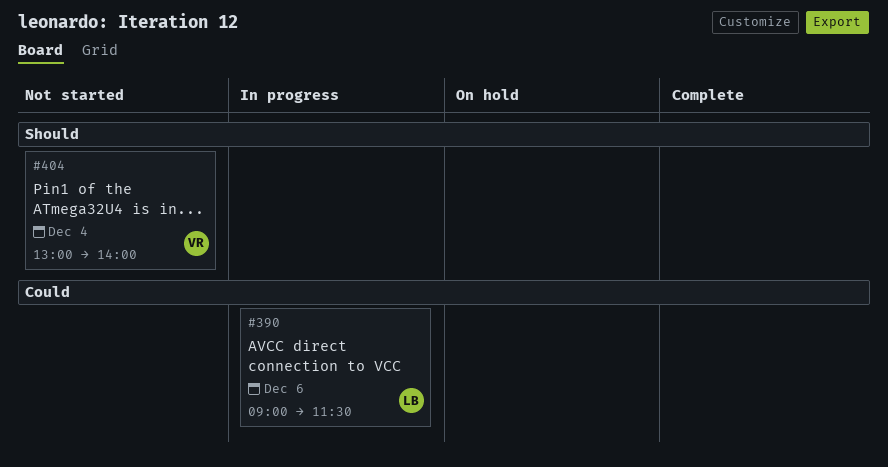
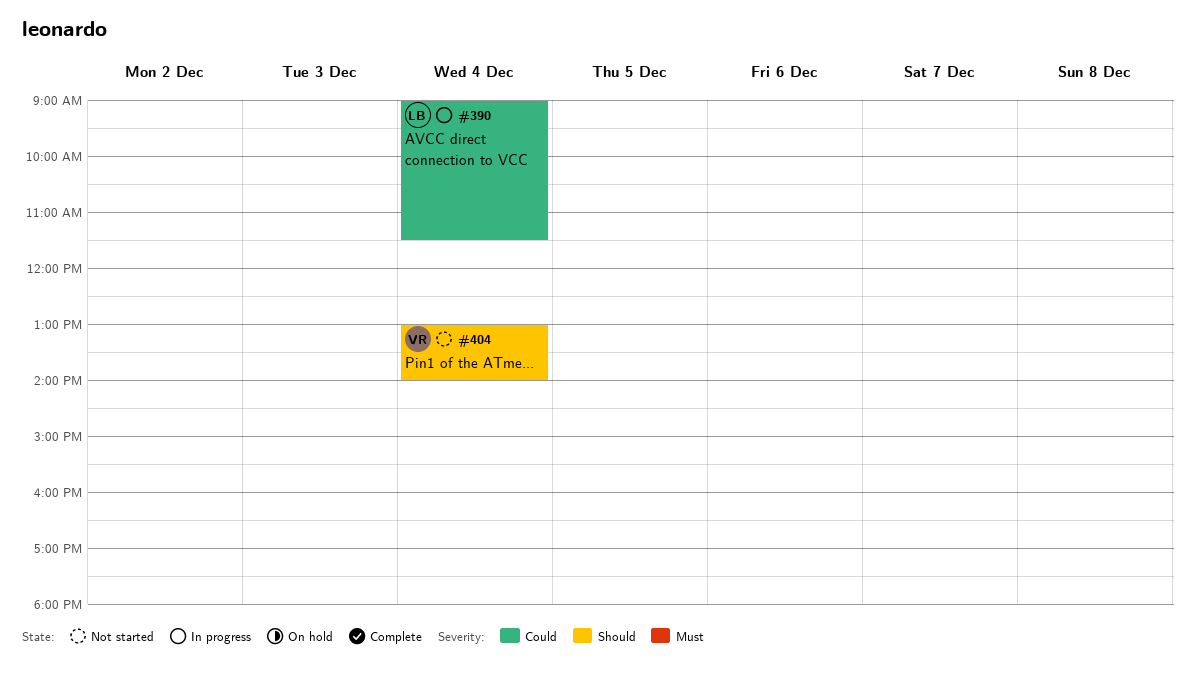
#390, day: Dec 6 -> Dec 4

